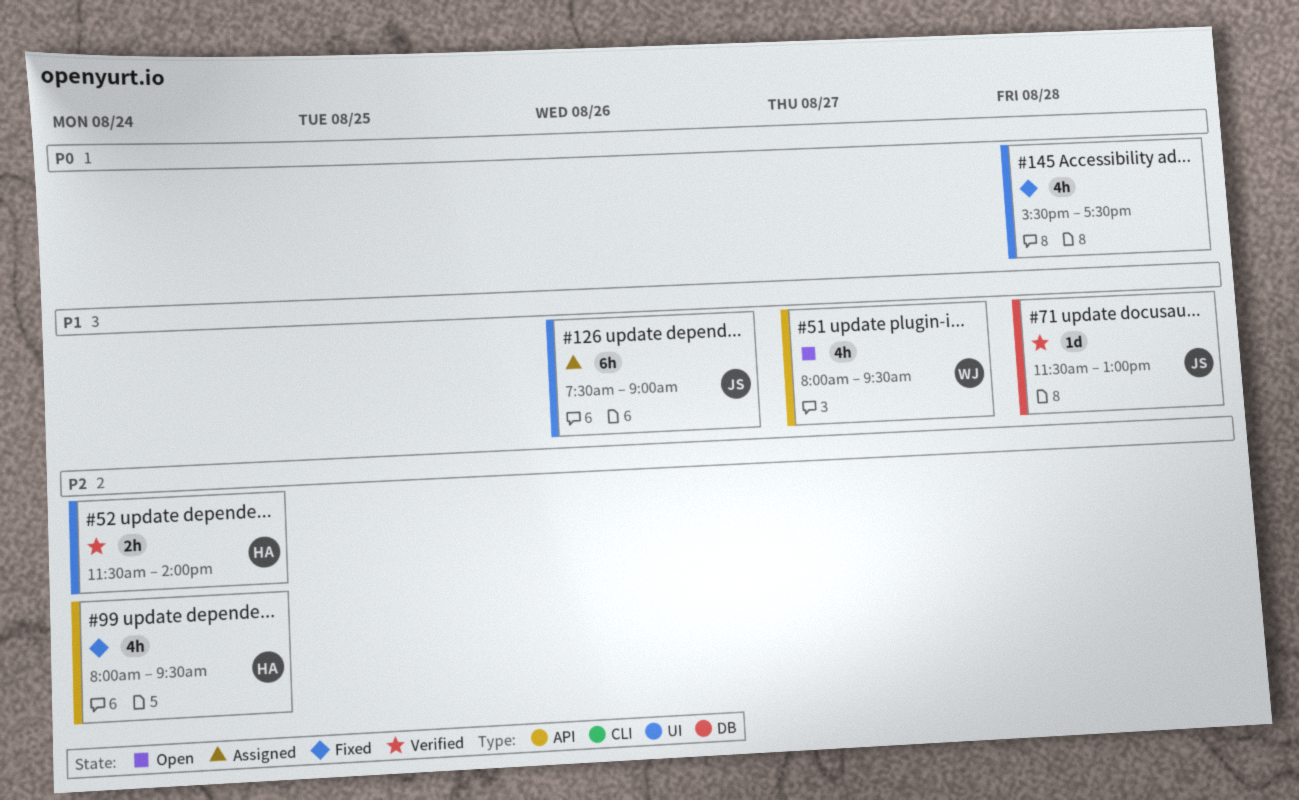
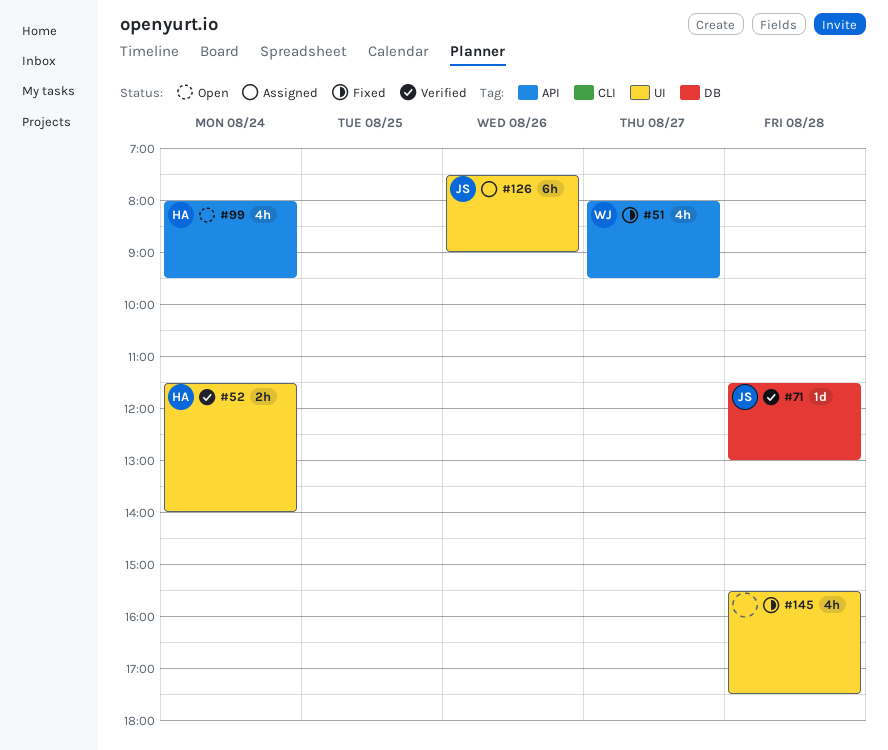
#51, status: Open -> Fixed
#99, status: Fixed -> Open

